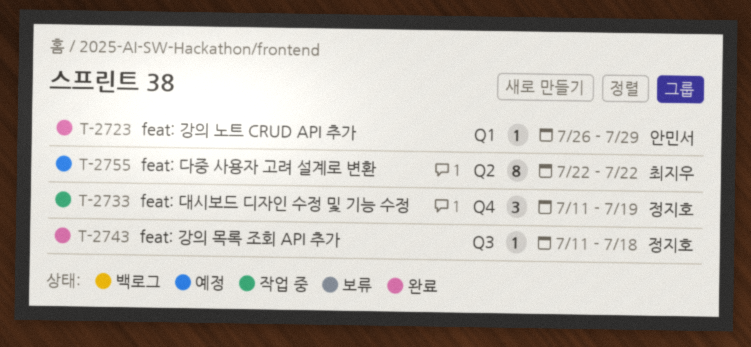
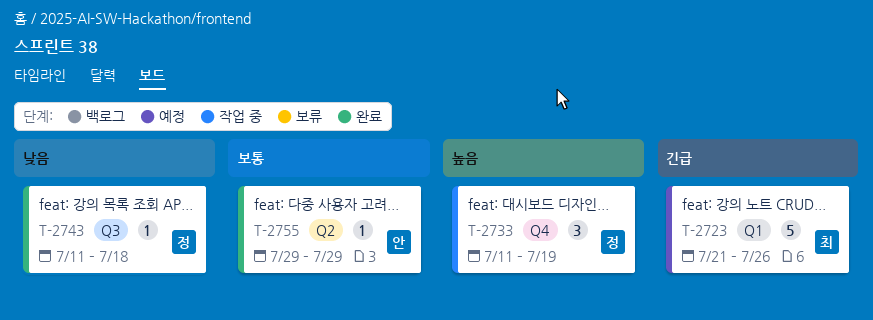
T-2723, status: 완료 -> 예정
T-2723, owner: 안민서 -> 최지우
T-2723, estimate: 1 -> 5
T-2723, start: Jul 26 -> Jul 21
T-2723, due: Jul 29 -> Jul 26
T-2755, status: 예정 -> 완료
T-2755, owner: 최지우 -> 안민서
T-2755, estimate: 8 -> 1
T-2755, start: Jul 22 -> Jul 29
T-2755, due: Jul 22 -> Jul 29

